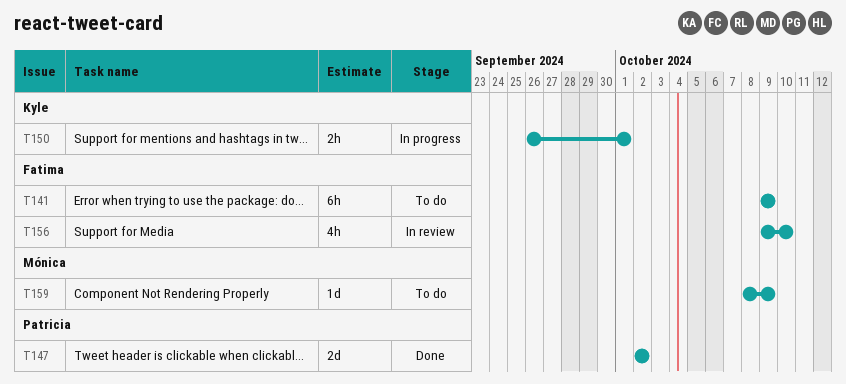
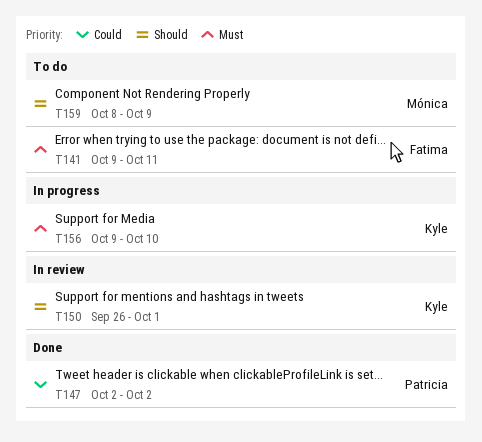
T141, due: Oct 9 -> Oct 11
T150, status: In progress -> In review
T156, status: In review -> In progress
T156, owner: Fatima -> Kyle

